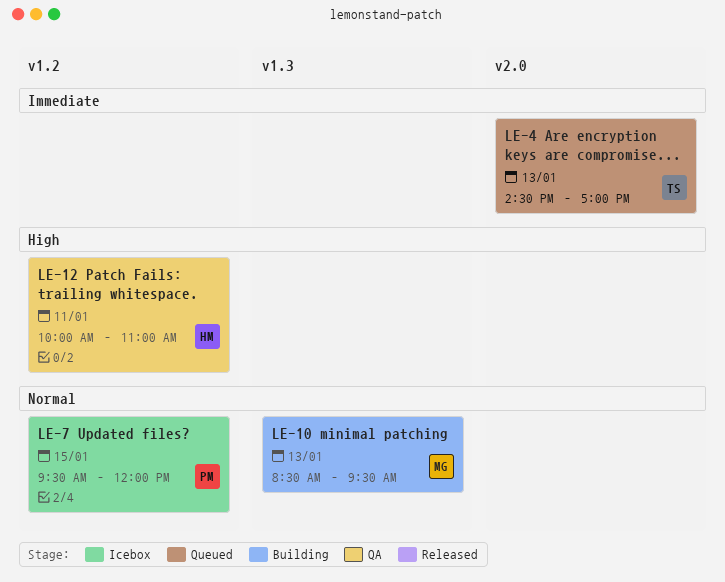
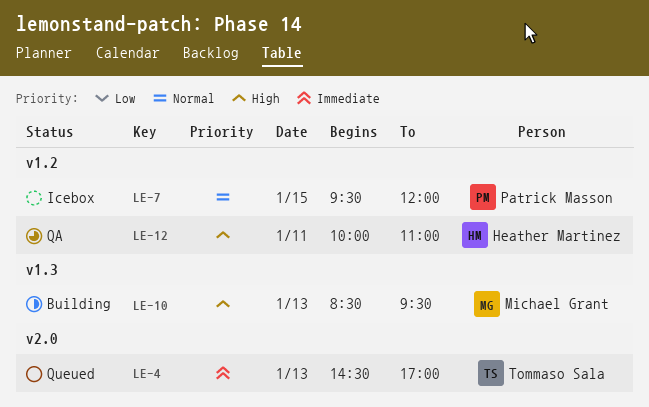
LE-10, priority: Normal -> High

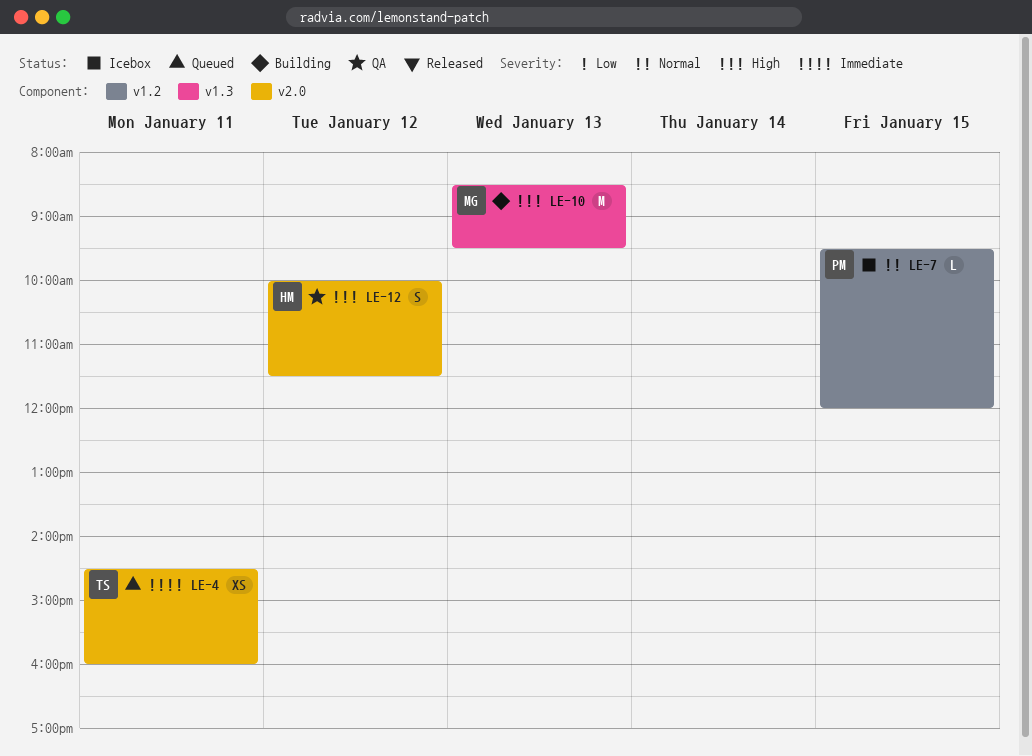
LE-4, day: Jan 13 -> Jan 11
LE-4, ends: 17:00 -> 16:00
LE-12, label: v1.2 -> v2.0
LE-12, day: Jan 11 -> Jan 12
LE-12, ends: 11:00 -> 11:30

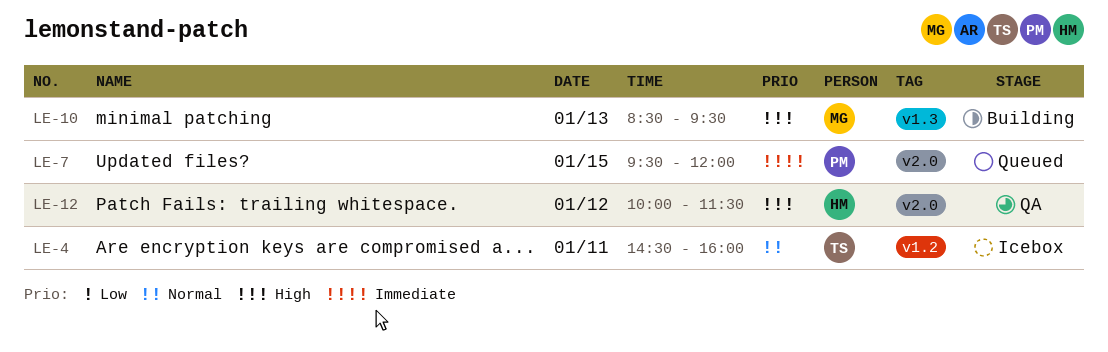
LE-4, status: Queued -> Icebox
LE-4, priority: Immediate -> Normal
LE-4, label: v2.0 -> v1.2
LE-7, status: Icebox -> Queued
LE-7, priority: Normal -> Immediate
LE-7, label: v1.2 -> v2.0

